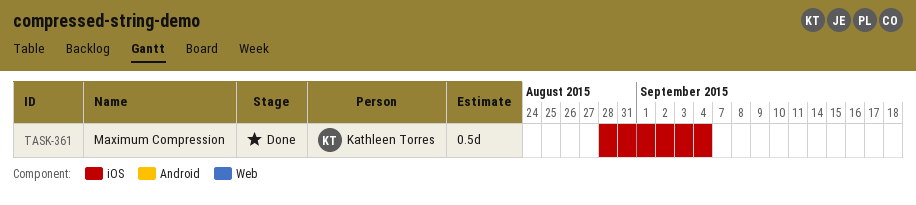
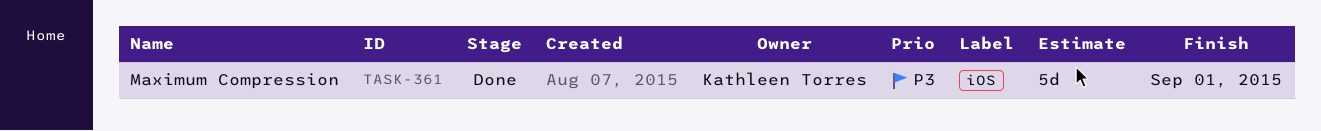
TASK-361, estimate: 0.5d -> 5d
TASK-361, due: Sep 4 -> Sep 1

